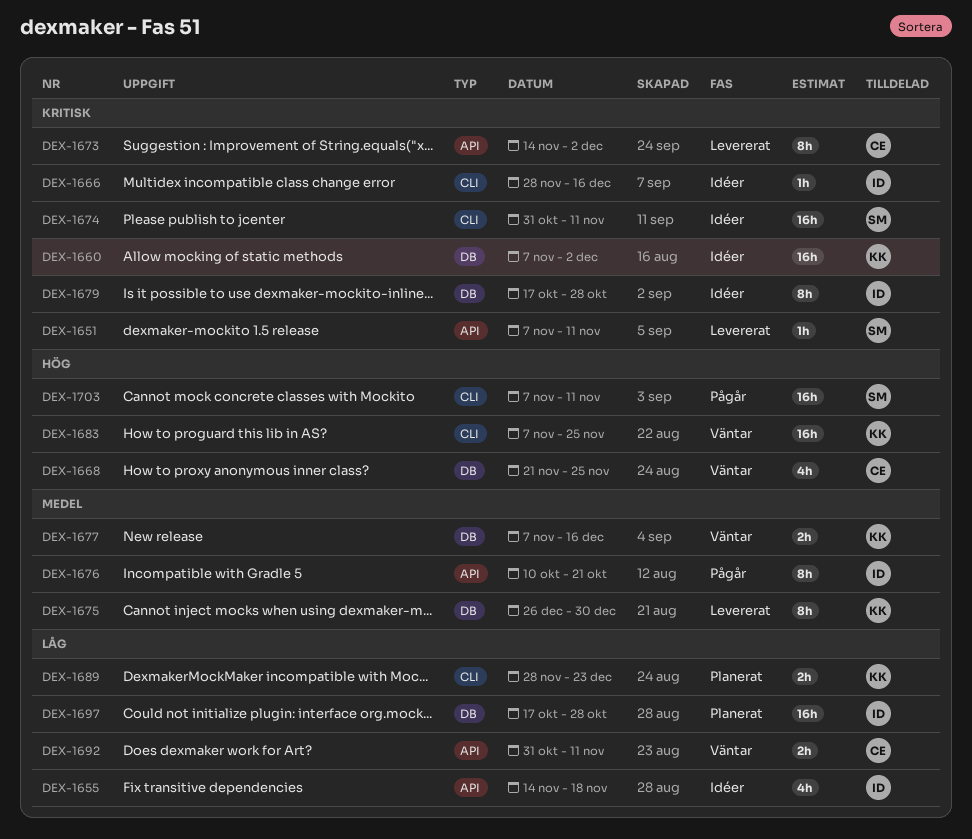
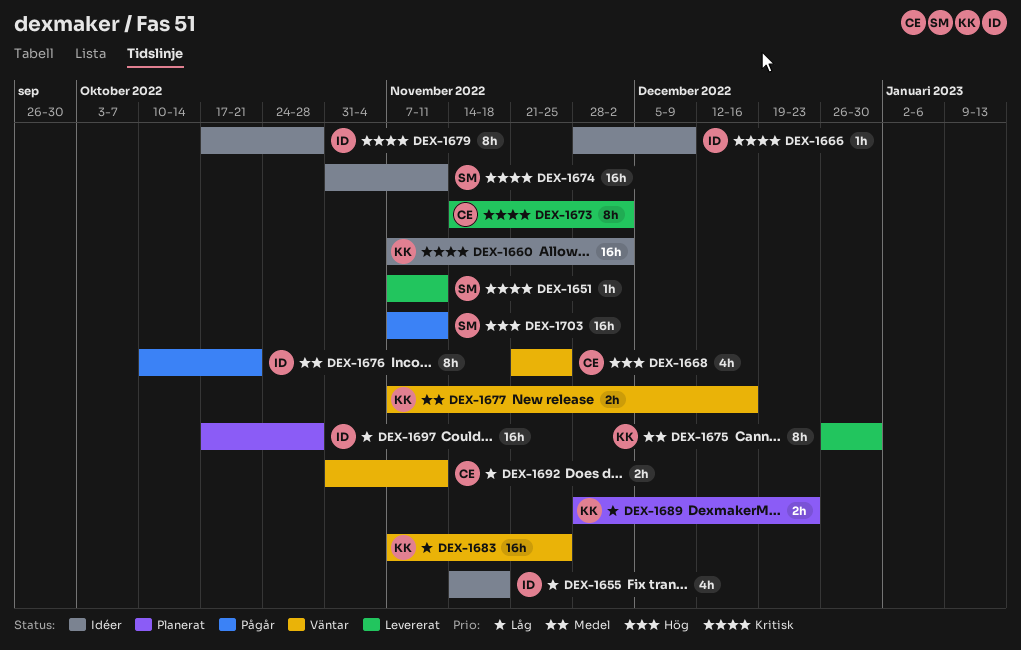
DEX-1666, due: Dec 16 -> Dec 9
DEX-1683, priority: Hög -> Låg

